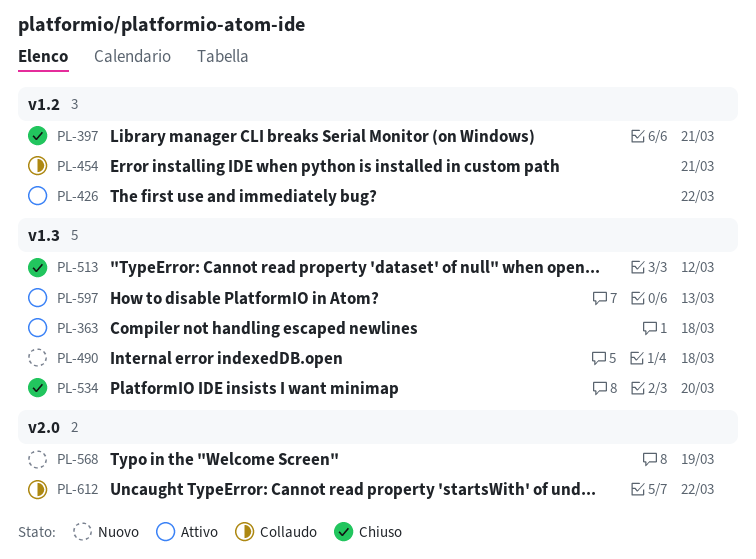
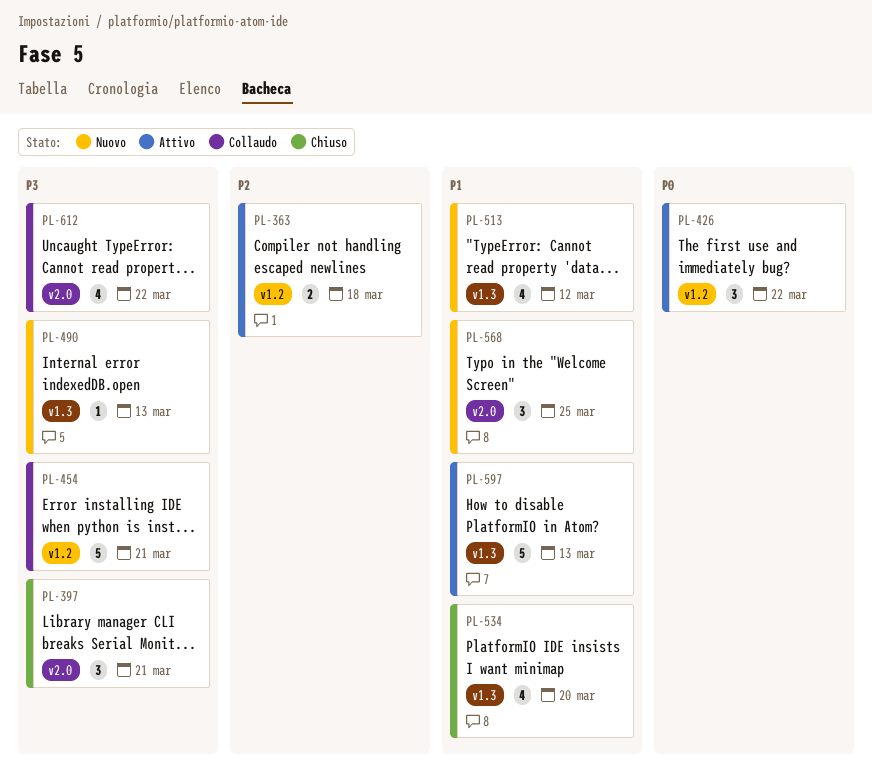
PL-363, label: v1.3 -> v1.2
PL-397, label: v1.2 -> v2.0
PL-490, due: Mar 18 -> Mar 13
PL-513, status: Chiuso -> Nuovo
PL-568, due: Mar 19 -> Mar 25

